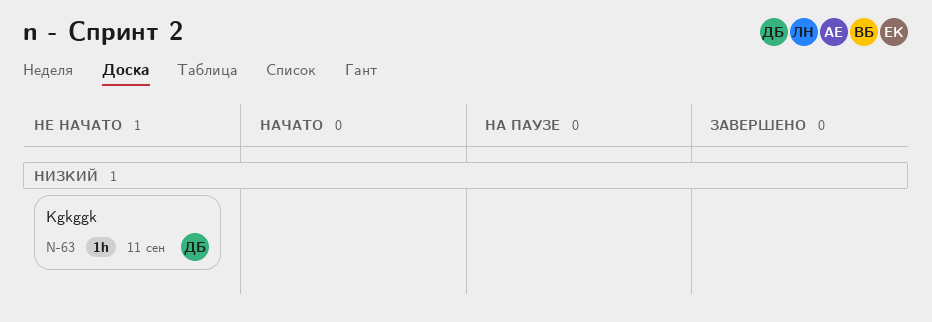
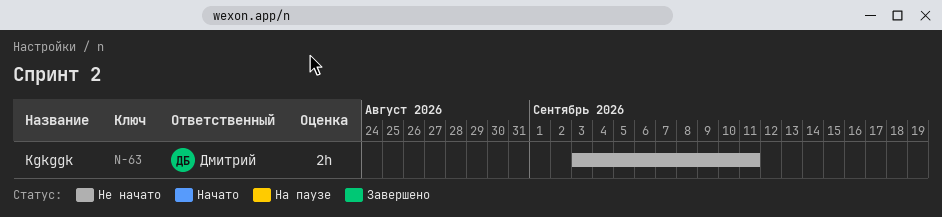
N-63, estimate: 1h -> 2h

